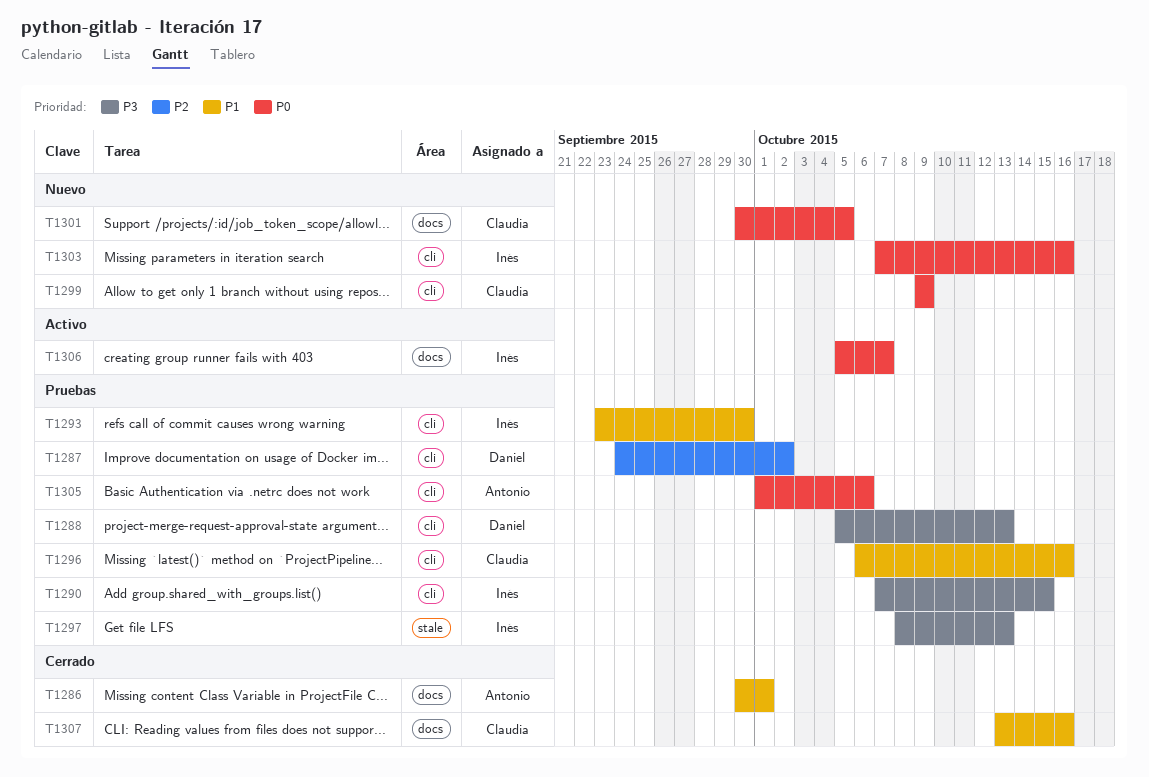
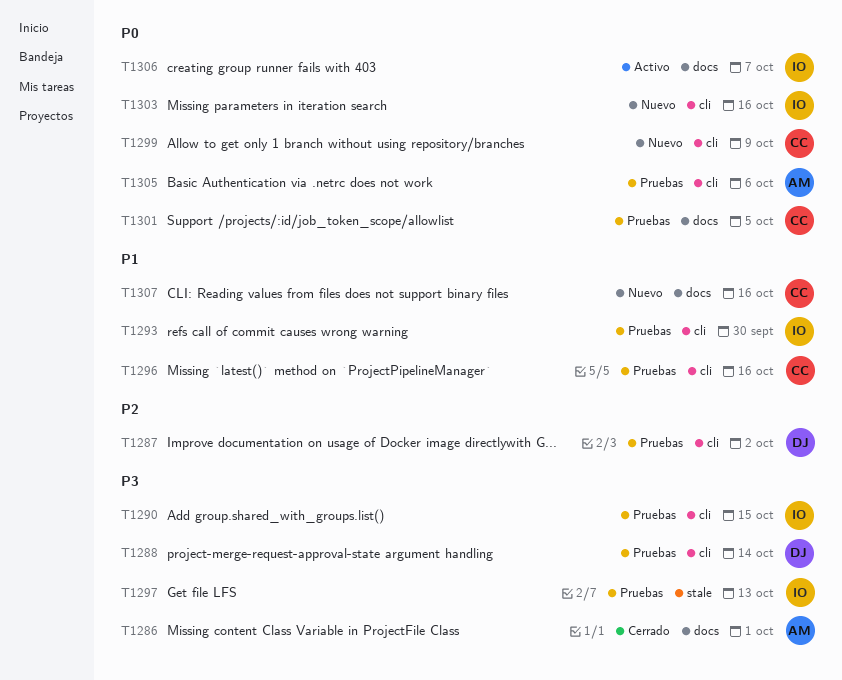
T1286, priority: P1 -> P3
T1288, due: Oct 13 -> Oct 14
T1301, status: Nuevo -> Pruebas
T1307, status: Cerrado -> Nuevo

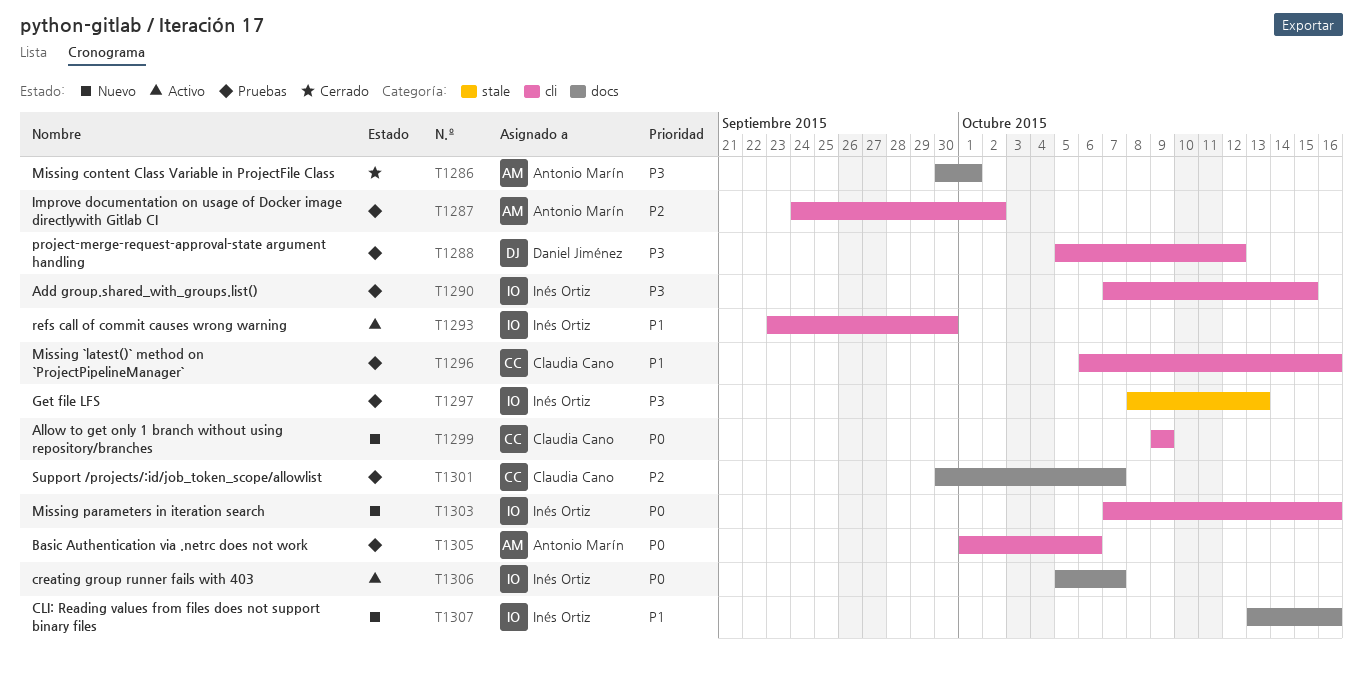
T1287, owner: Daniel Jiménez -> Antonio Marín
T1288, due: Oct 14 -> Oct 12
T1293, status: Pruebas -> Activo
T1301, priority: P0 -> P2
T1301, due: Oct 5 -> Oct 7
T1307, owner: Claudia Cano -> Inés Ortiz

